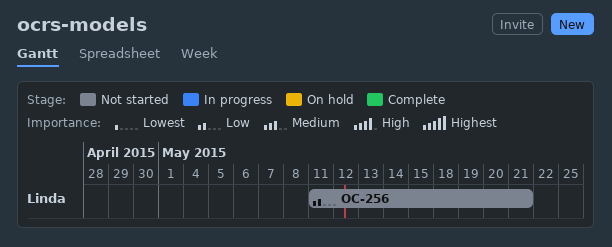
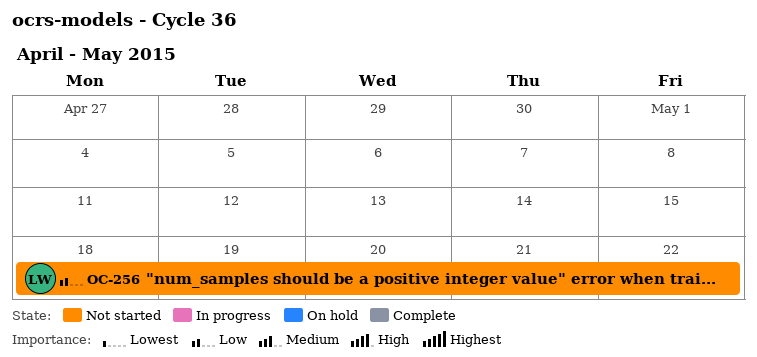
OC-256, start: May 11 -> May 18
OC-256, due: May 21 -> May 22

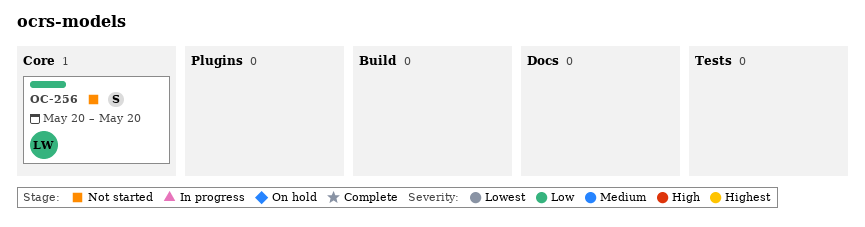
OC-256, start: May 18 -> May 20
OC-256, due: May 22 -> May 20

